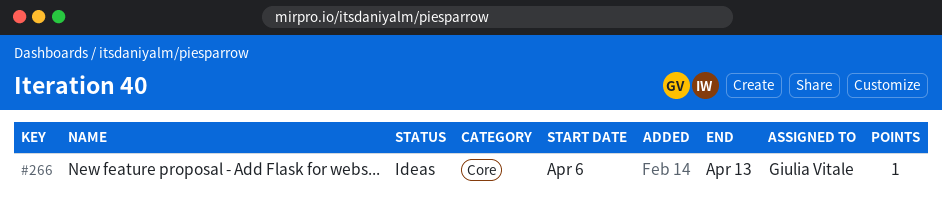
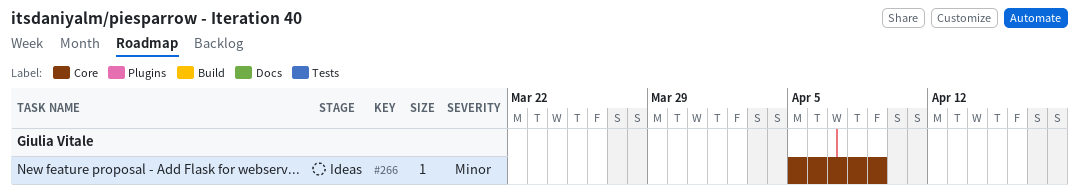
#266, start: Apr 6 -> Apr 5
#266, due: Apr 13 -> Apr 9

